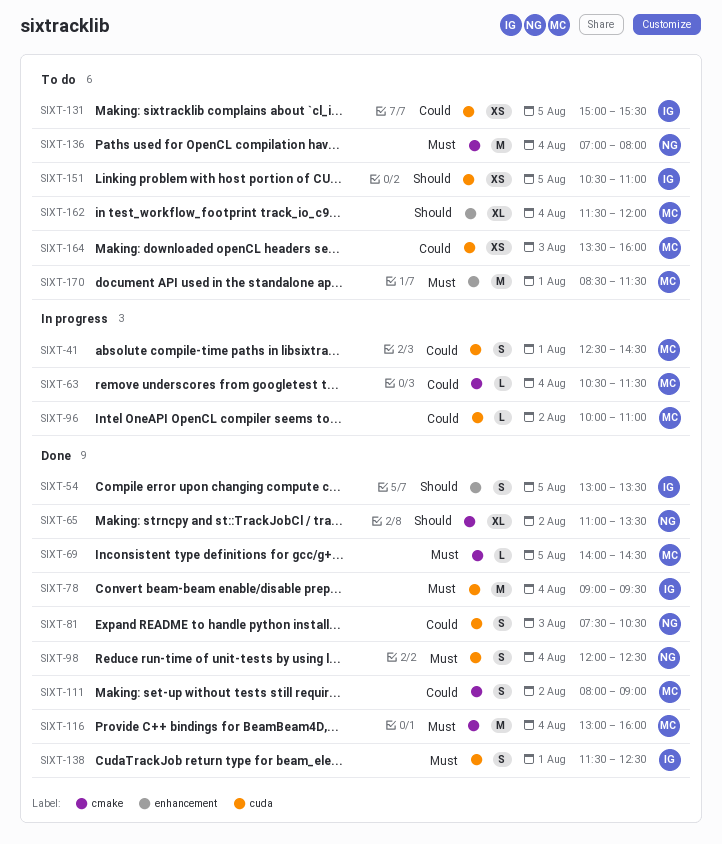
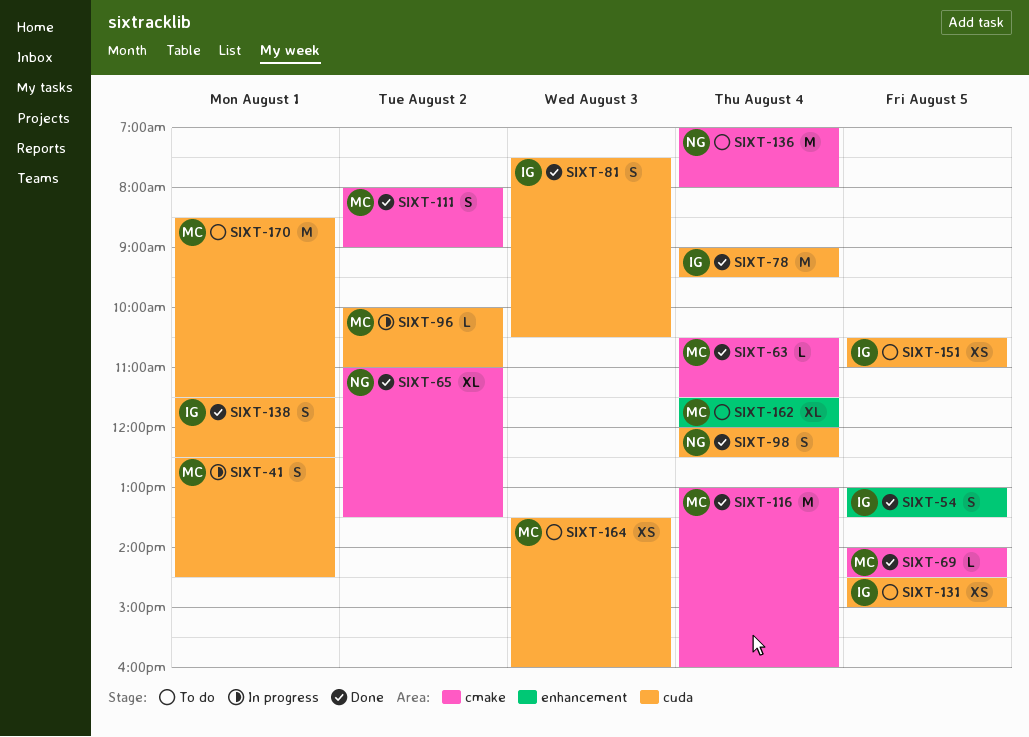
SIXT-63, status: In progress -> Done
SIXT-81, owner: NG -> IG
SIXT-131, begins: 15:00 -> 14:30
SIXT-131, ends: 15:30 -> 15:00
SIXT-170, label: enhancement -> cuda

